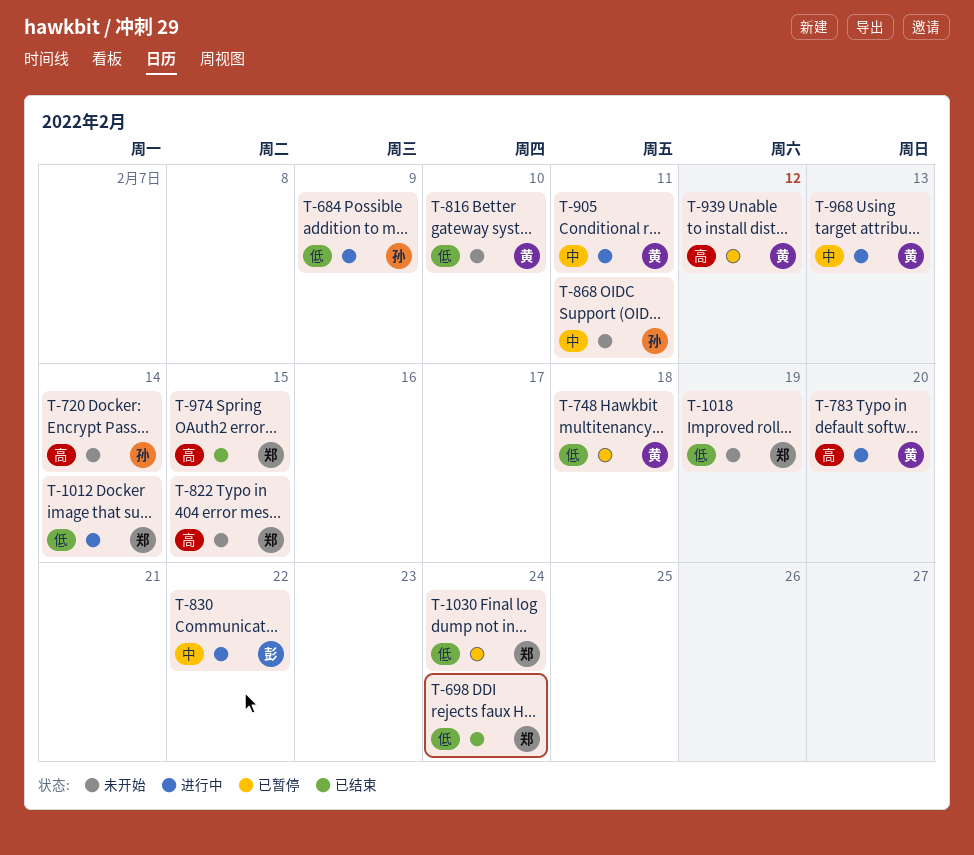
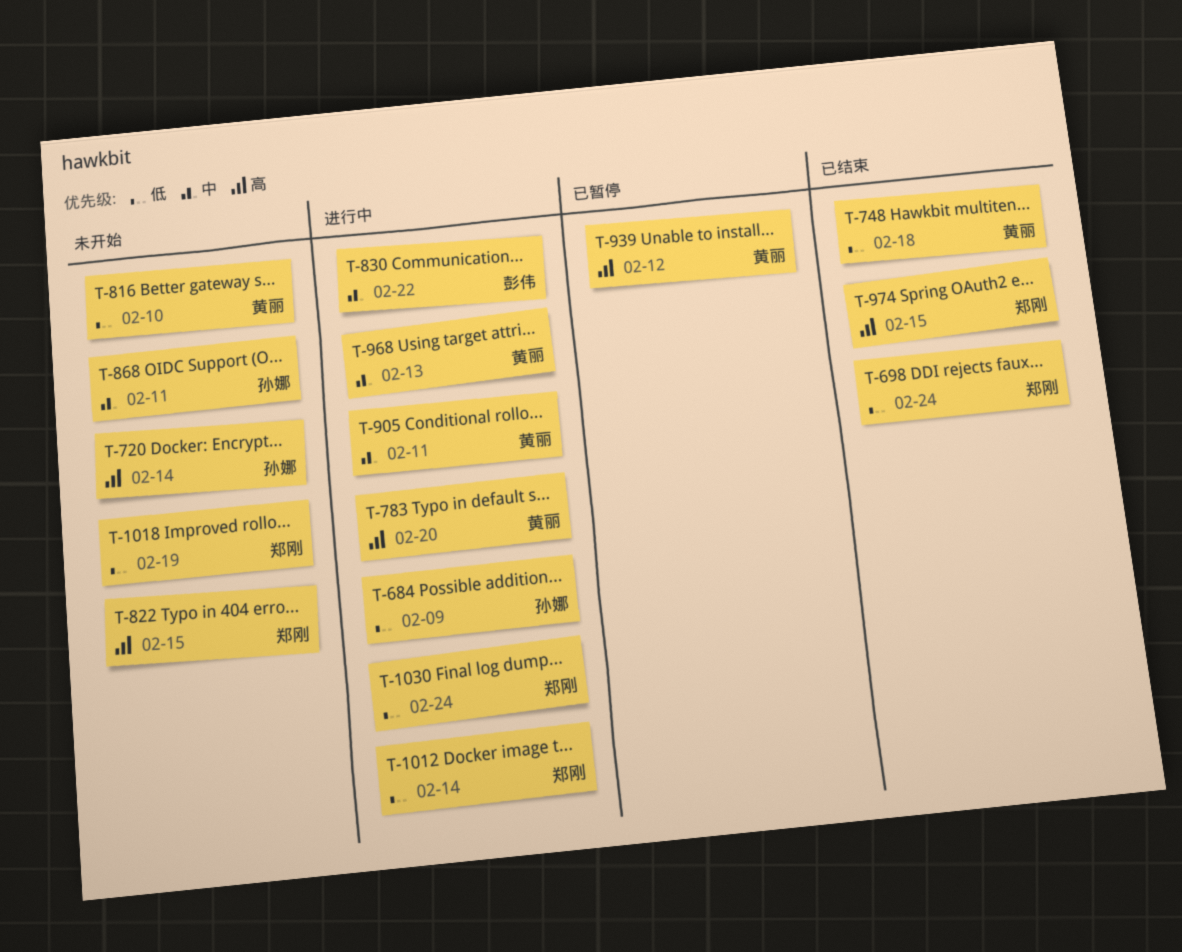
T-748, status: 已暂停 -> 已结束
T-1030, status: 已暂停 -> 进行中

